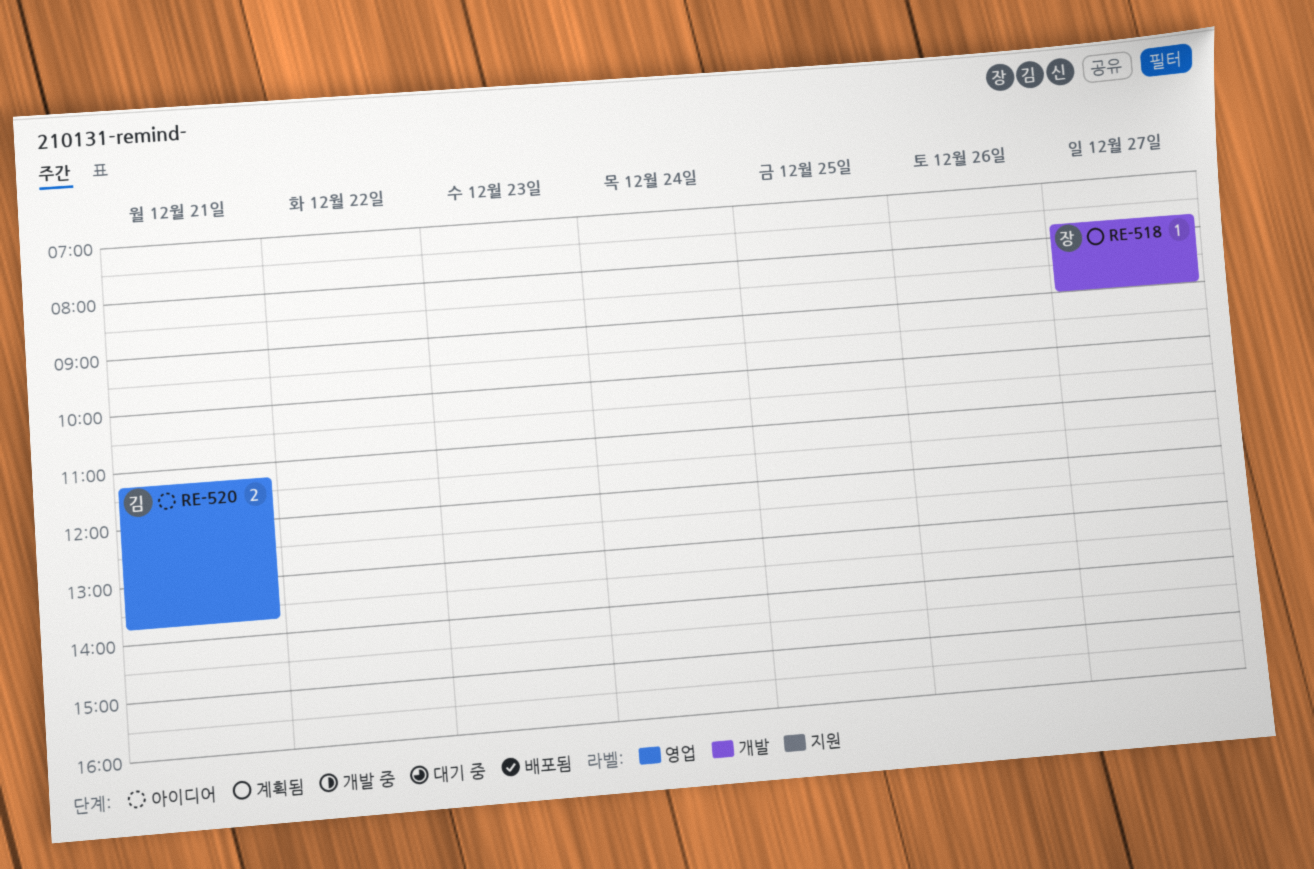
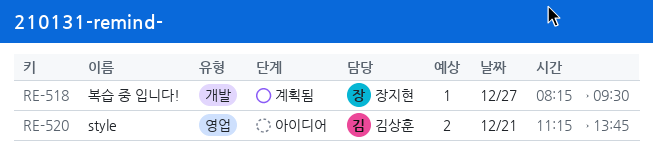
RE-518, begins: 07:45 -> 08:15
RE-518, ends: 09:00 -> 09:30

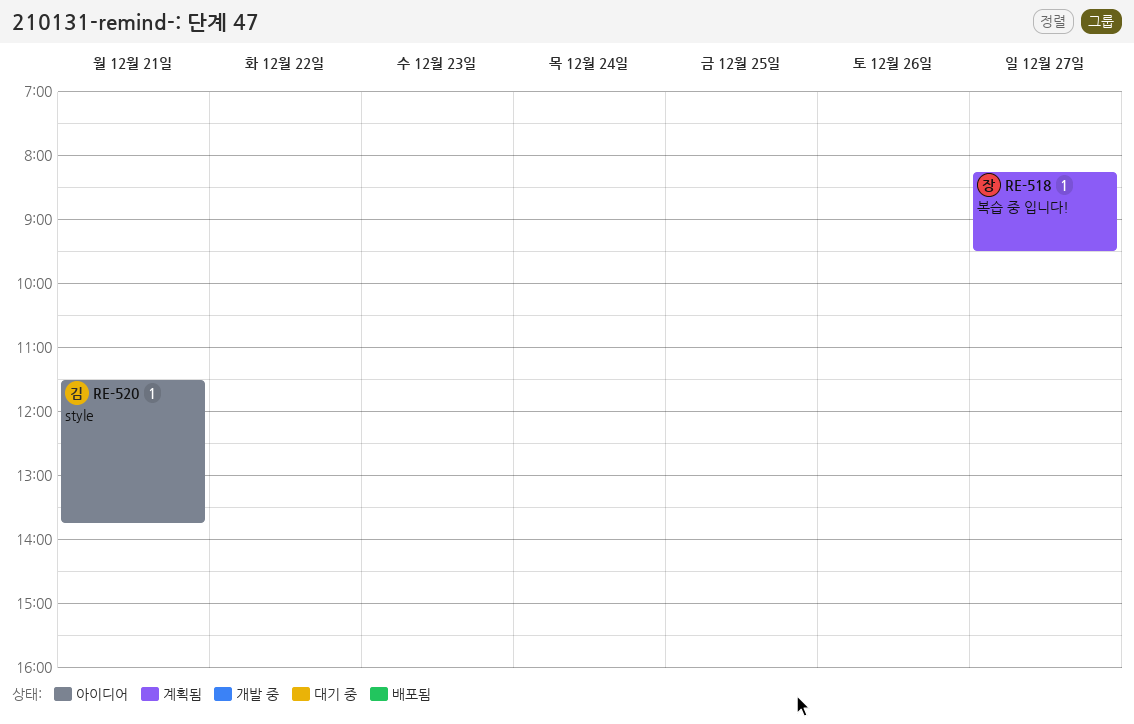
RE-520, estimate: 2 -> 1
RE-520, begins: 11:15 -> 11:30

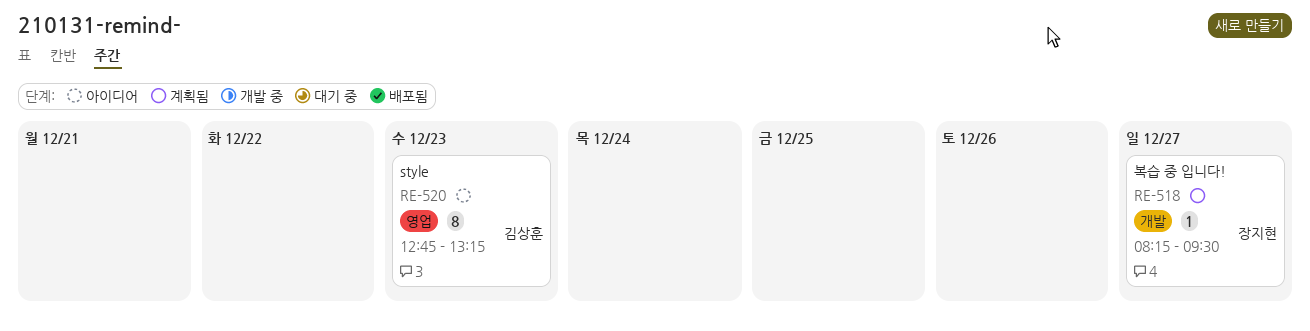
RE-520, estimate: 1 -> 8
RE-520, day: Dec 21 -> Dec 23
RE-520, begins: 11:30 -> 12:45
RE-520, ends: 13:45 -> 13:15

